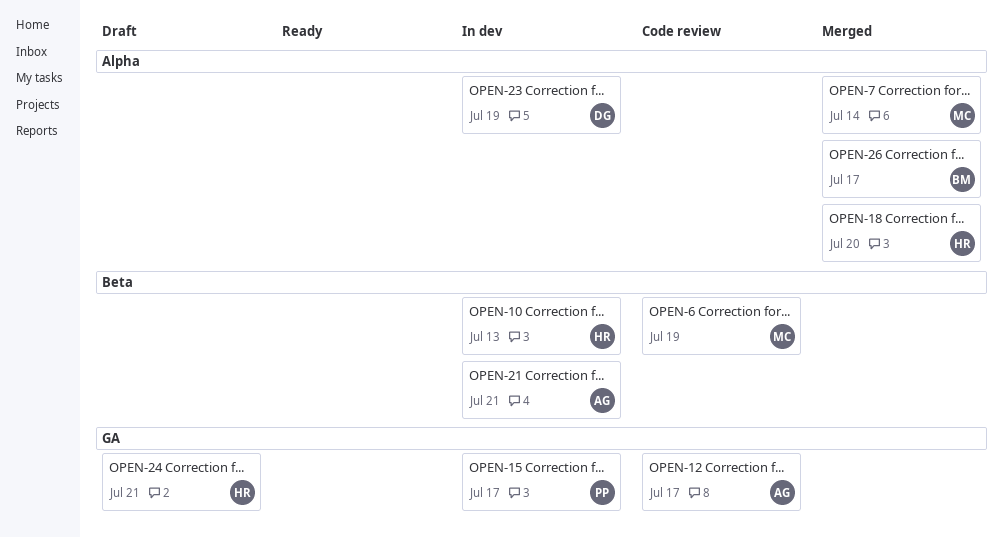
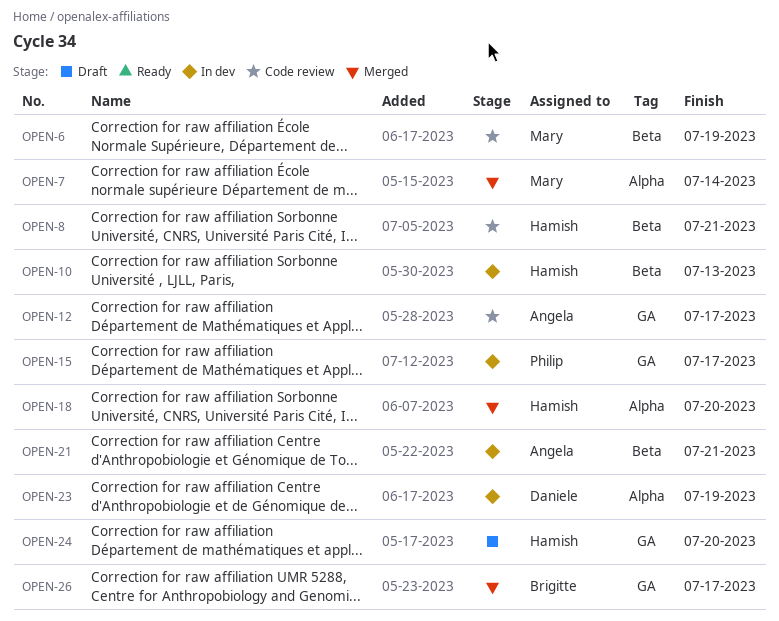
OPEN-8: none -> present
OPEN-24, due: Jul 21 -> Jul 20
OPEN-26, label: Alpha -> GA

